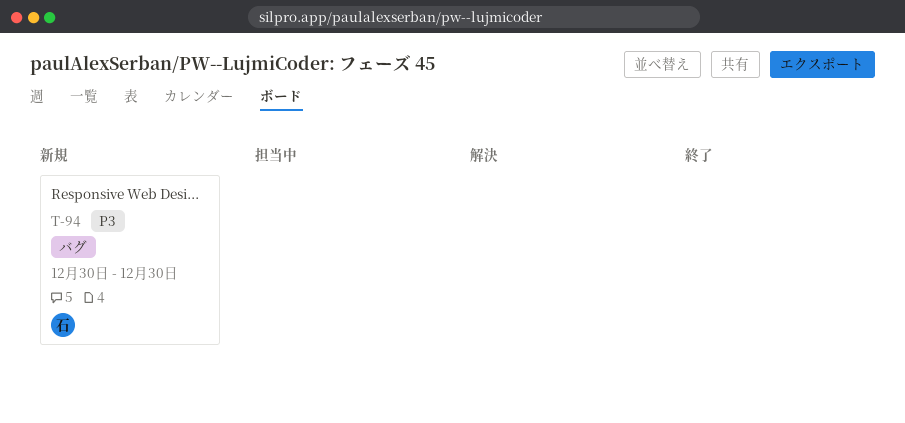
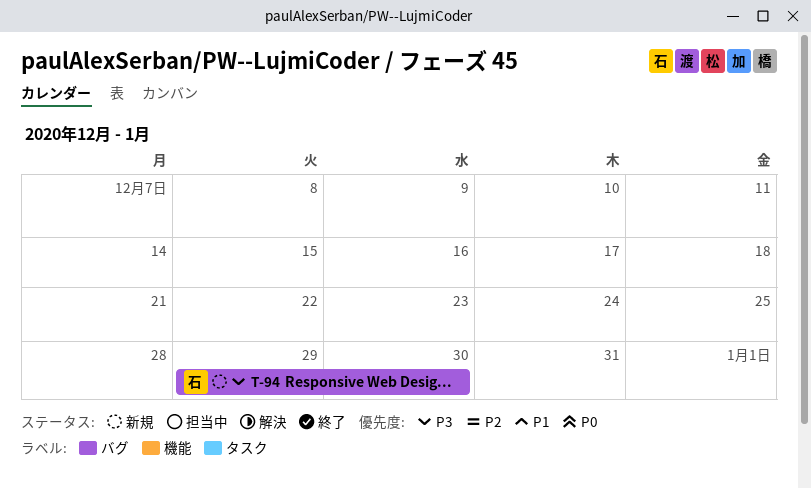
T-94, start: Dec 30 -> Dec 29

